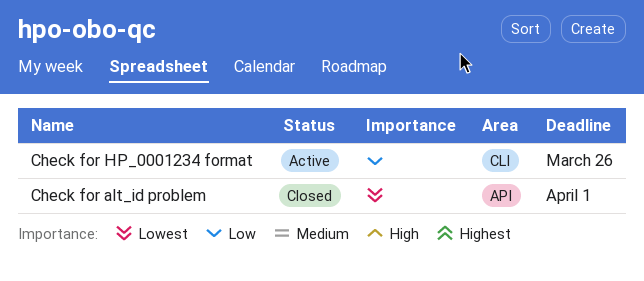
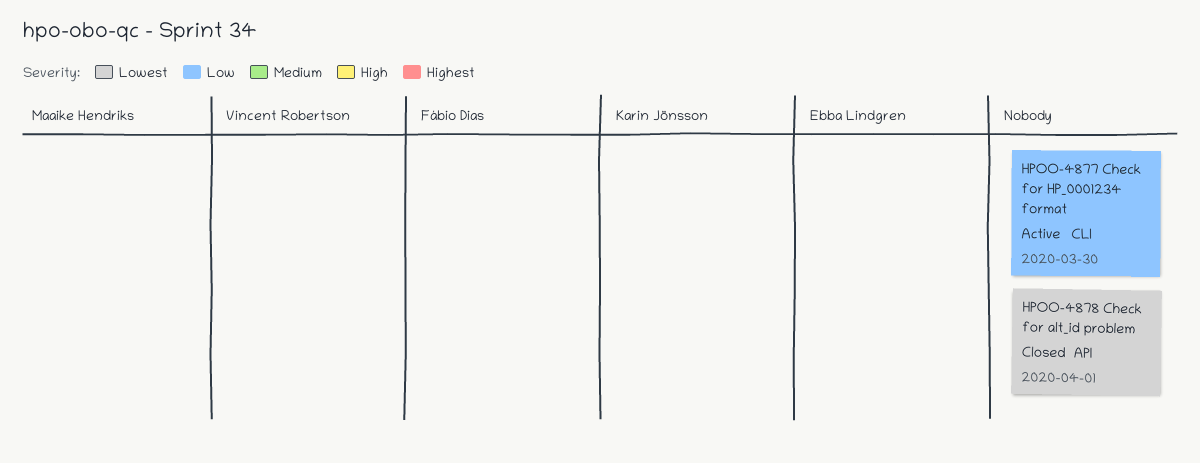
Check for HP_0001234 format, due: Mar 26 -> Mar 30

